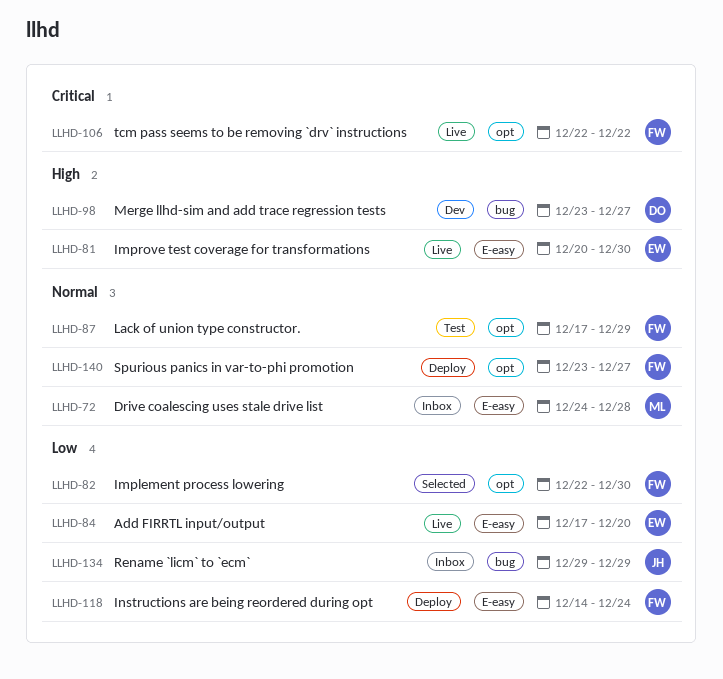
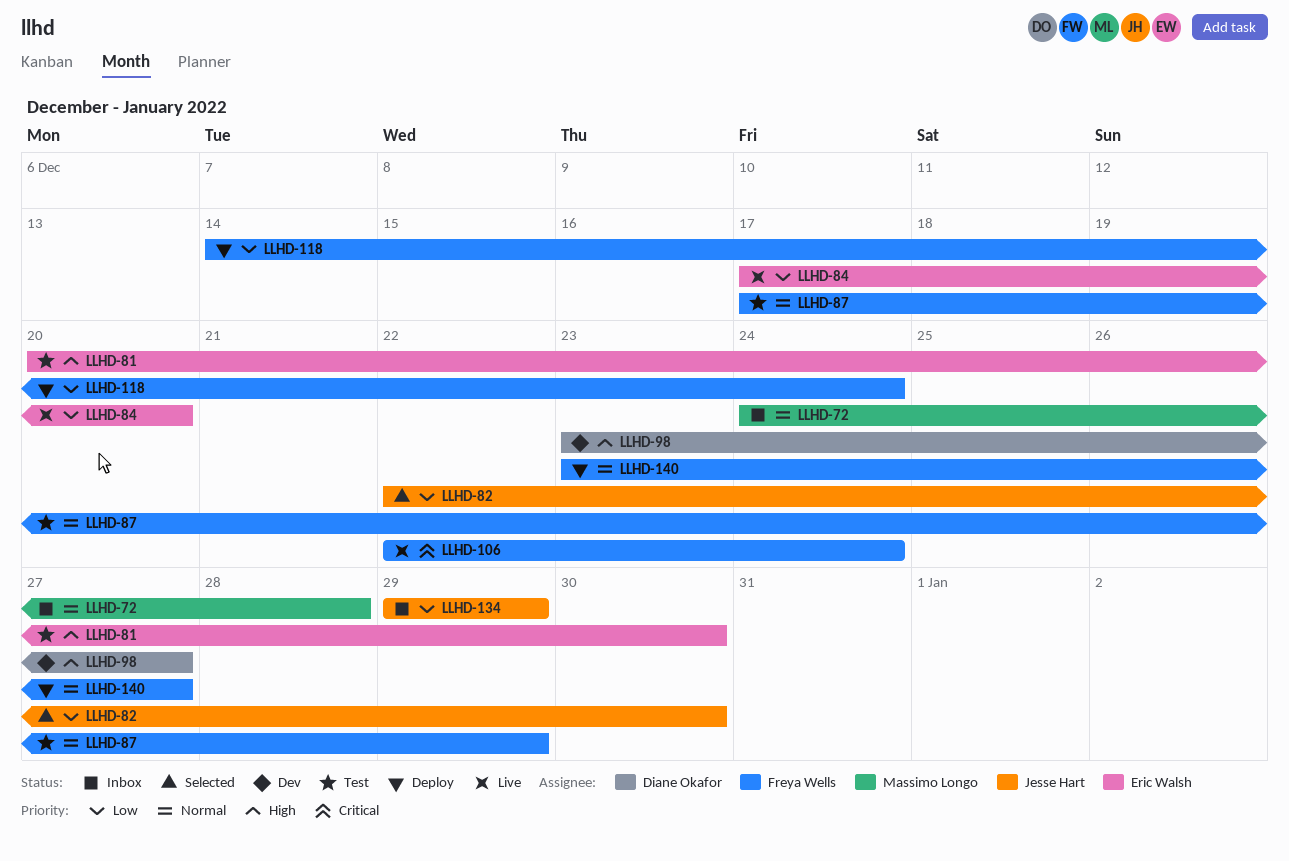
LLHD-81, status: Live -> Test
LLHD-82, owner: Freya Wells -> Jesse Hart
LLHD-106, due: Dec 22 -> Dec 24

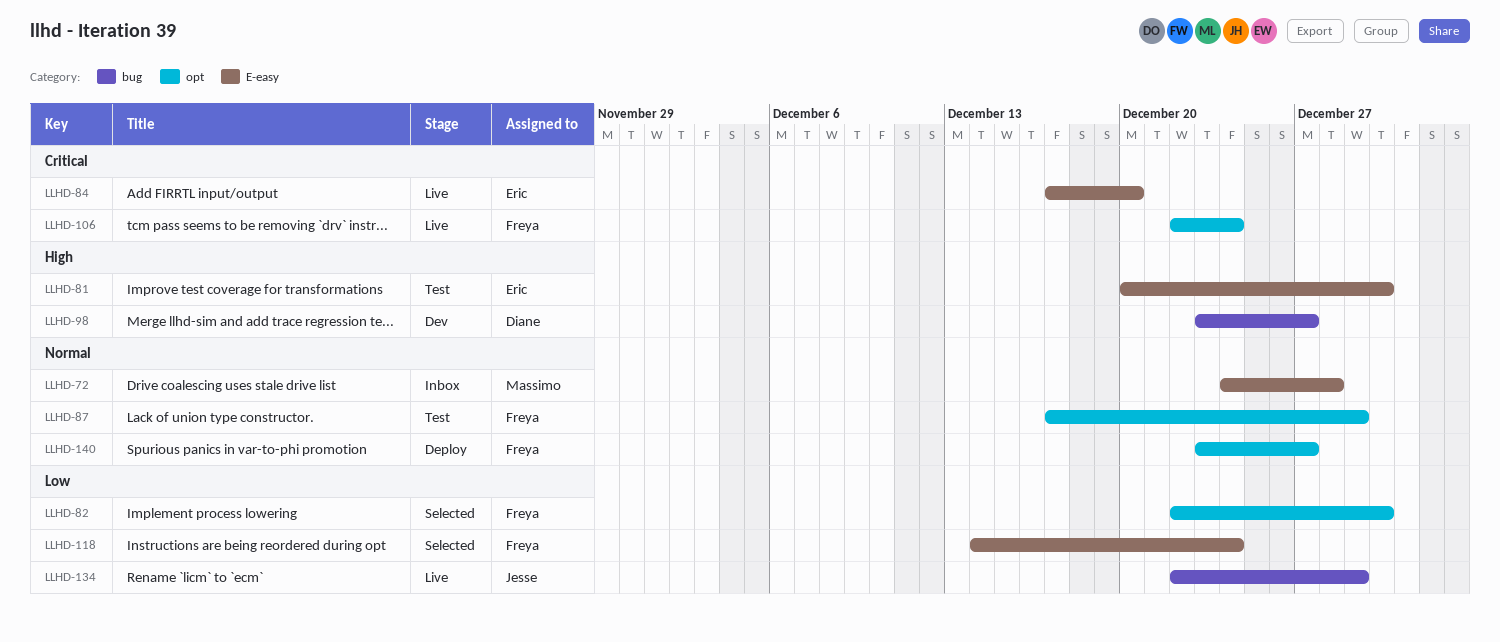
LLHD-82, owner: Jesse Hart -> Freya Wells
LLHD-84, priority: Low -> Critical
LLHD-118, status: Deploy -> Selected
LLHD-134, status: Inbox -> Live
LLHD-134, start: Dec 29 -> Dec 22

